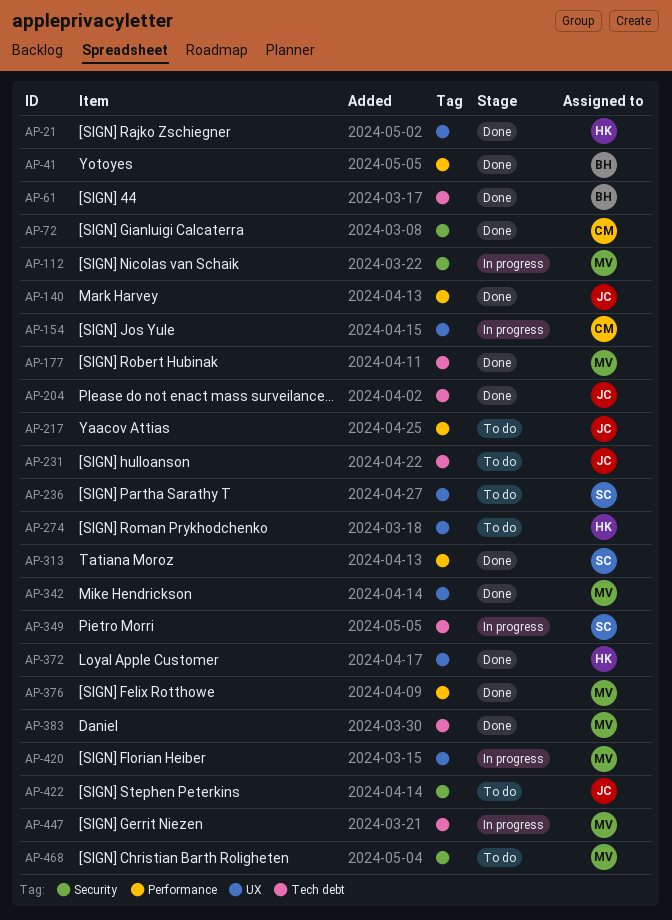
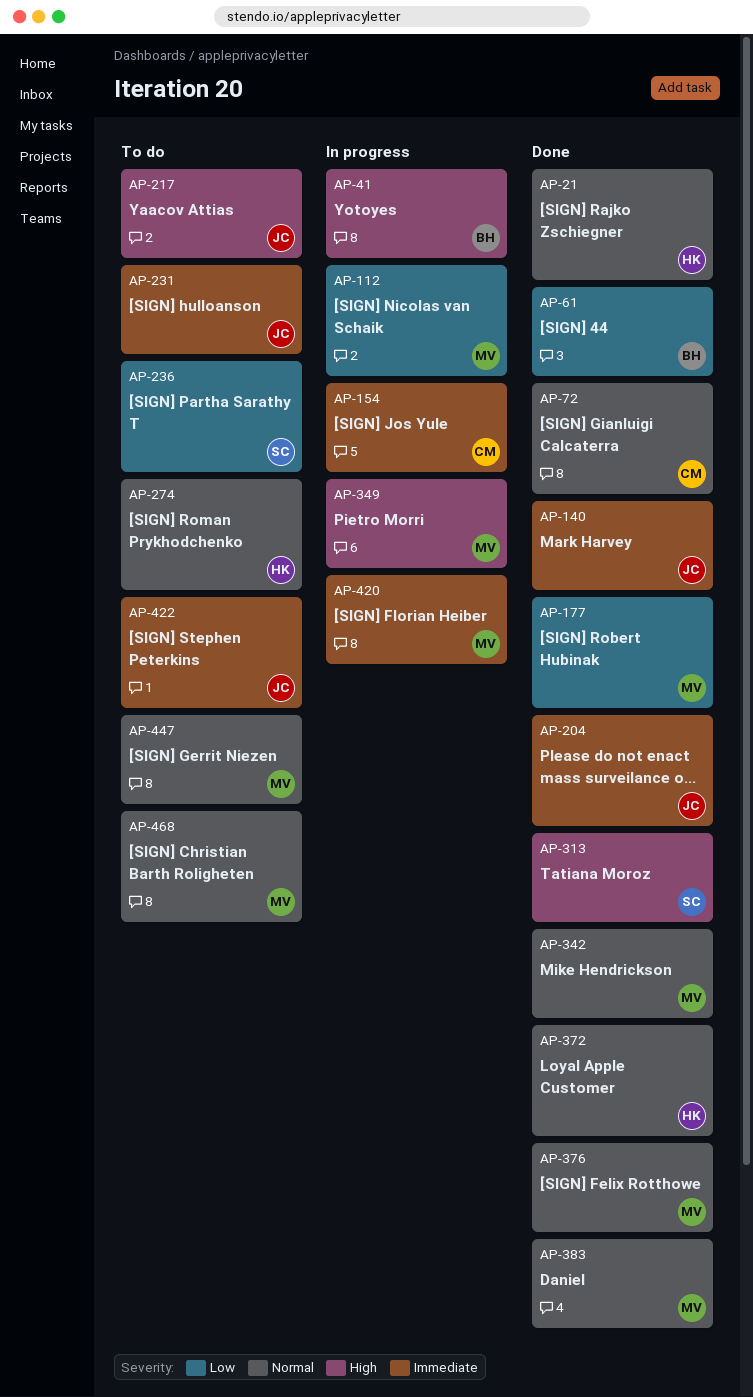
AP-41, status: Done -> In progress
AP-349, owner: SC -> MV
AP-447, status: In progress -> To do

